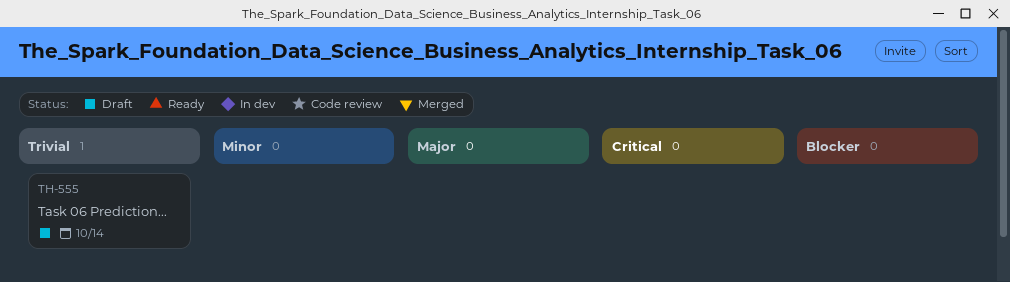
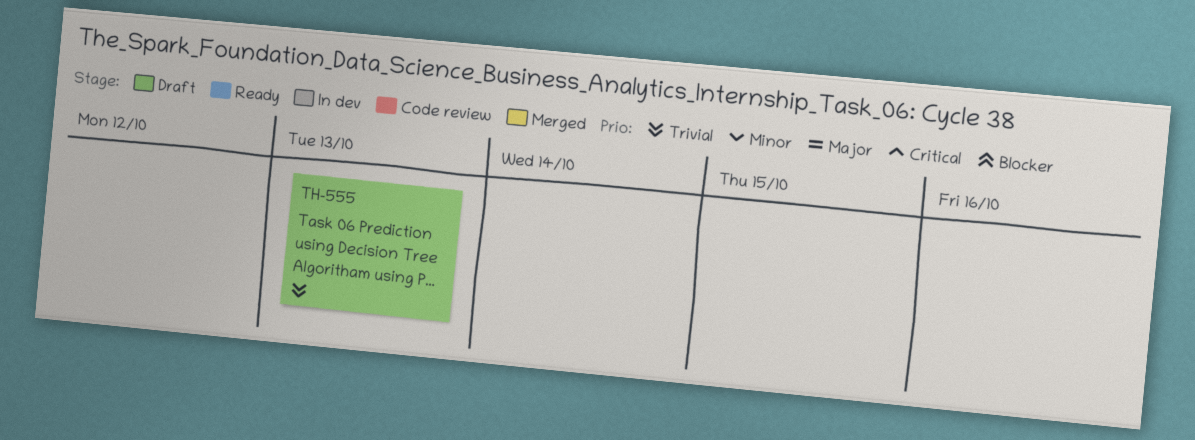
TH-555, due: Oct 14 -> Oct 13

